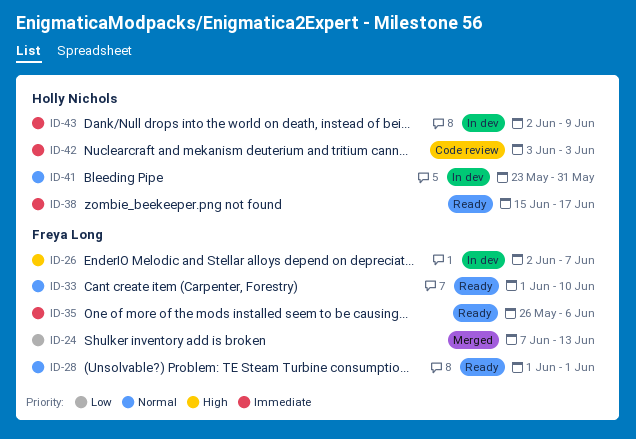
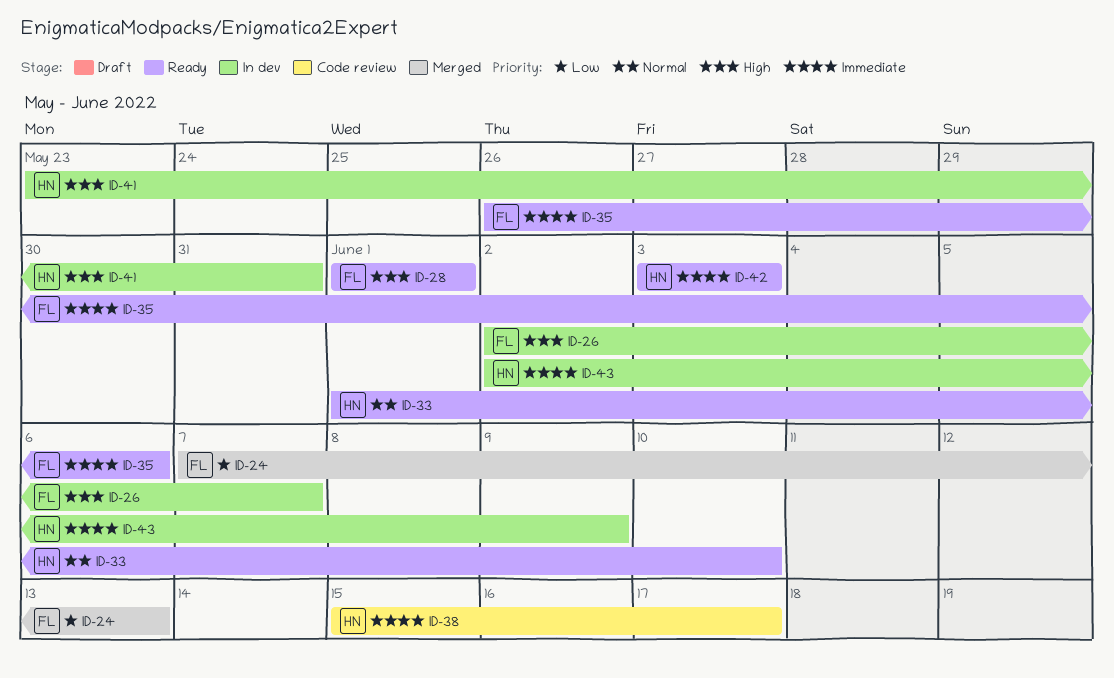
ID-28, priority: Normal -> High
ID-33, owner: Freya Long -> Holly Nichols
ID-38, status: Ready -> Code review
ID-41, priority: Normal -> High
ID-42, status: Code review -> Ready

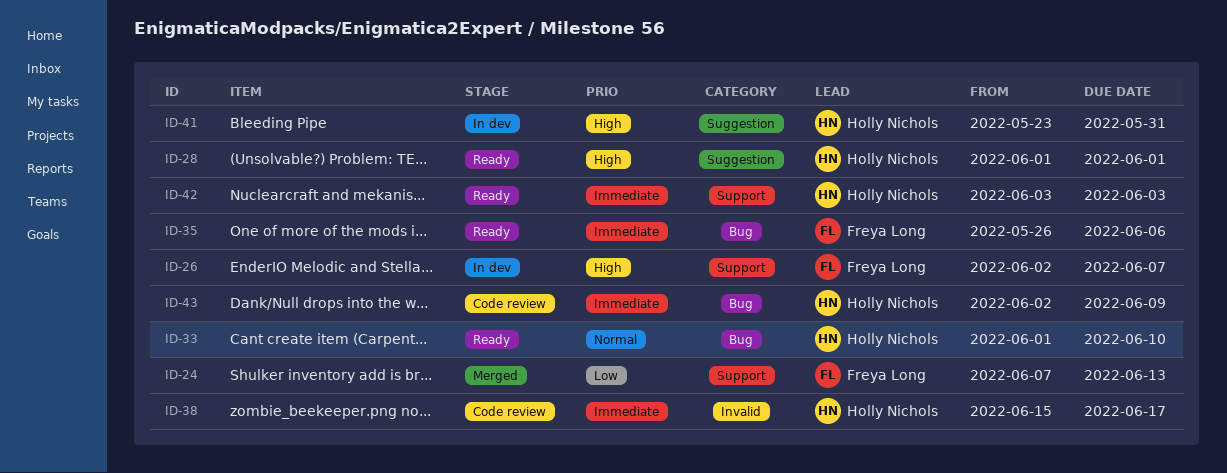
ID-28, owner: Freya Long -> Holly Nichols
ID-43, status: In dev -> Code review

